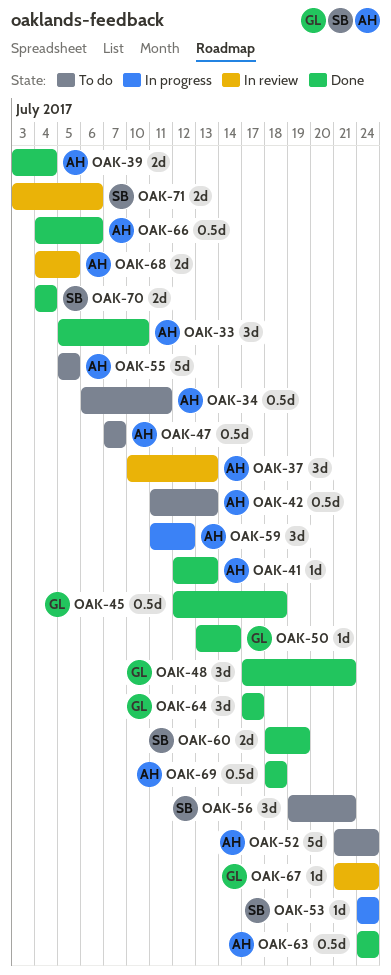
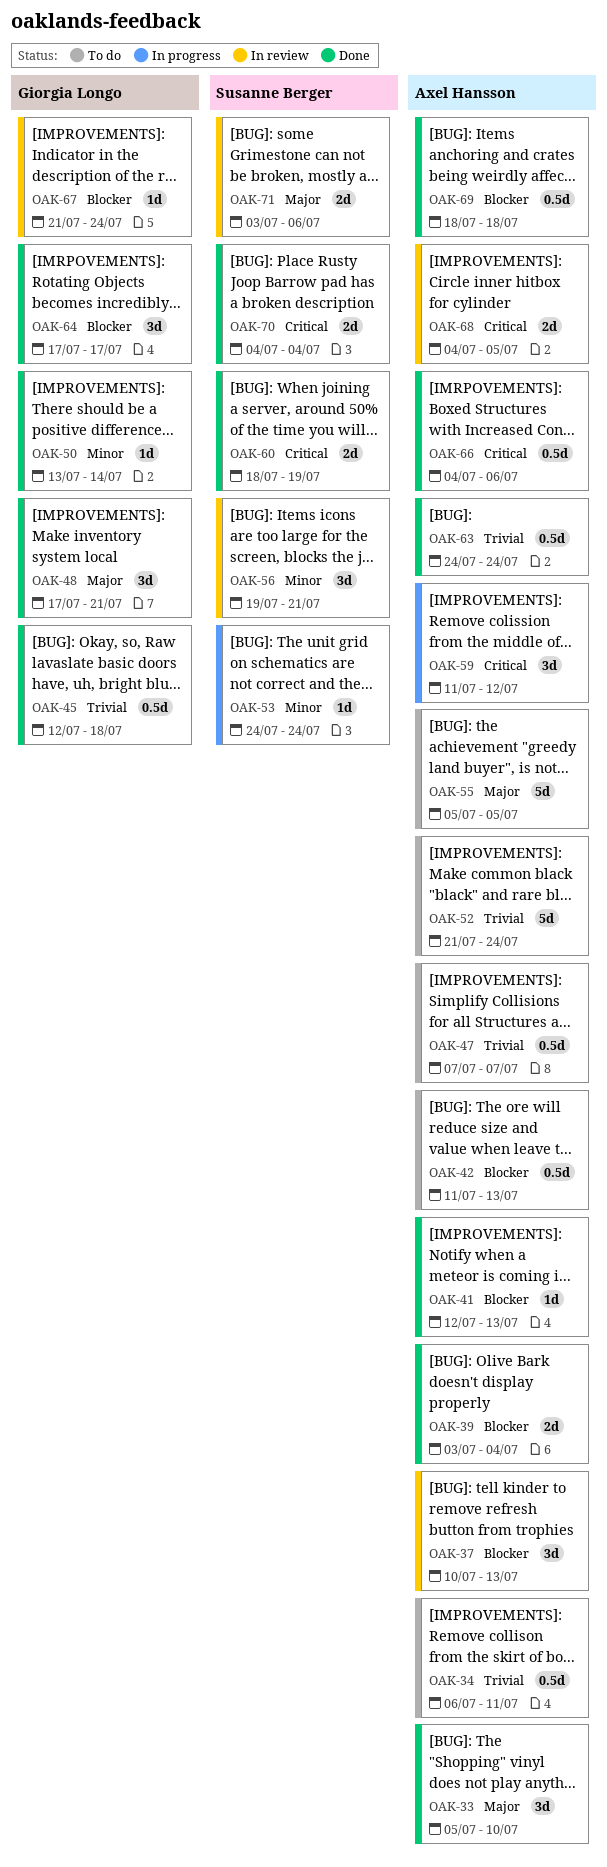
OAK-56, status: To do -> In review

